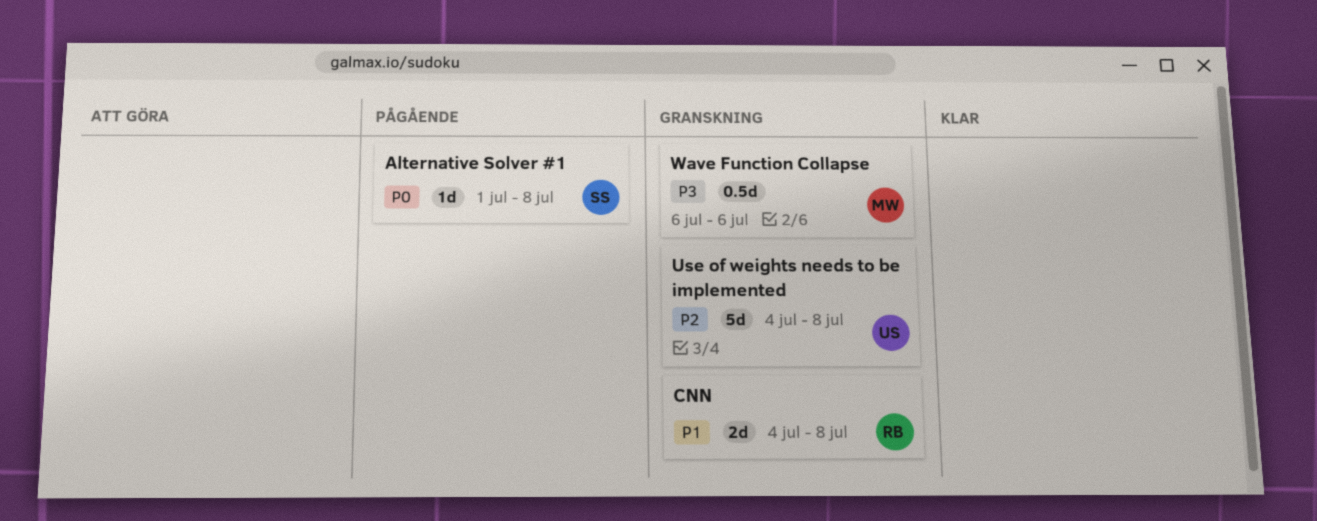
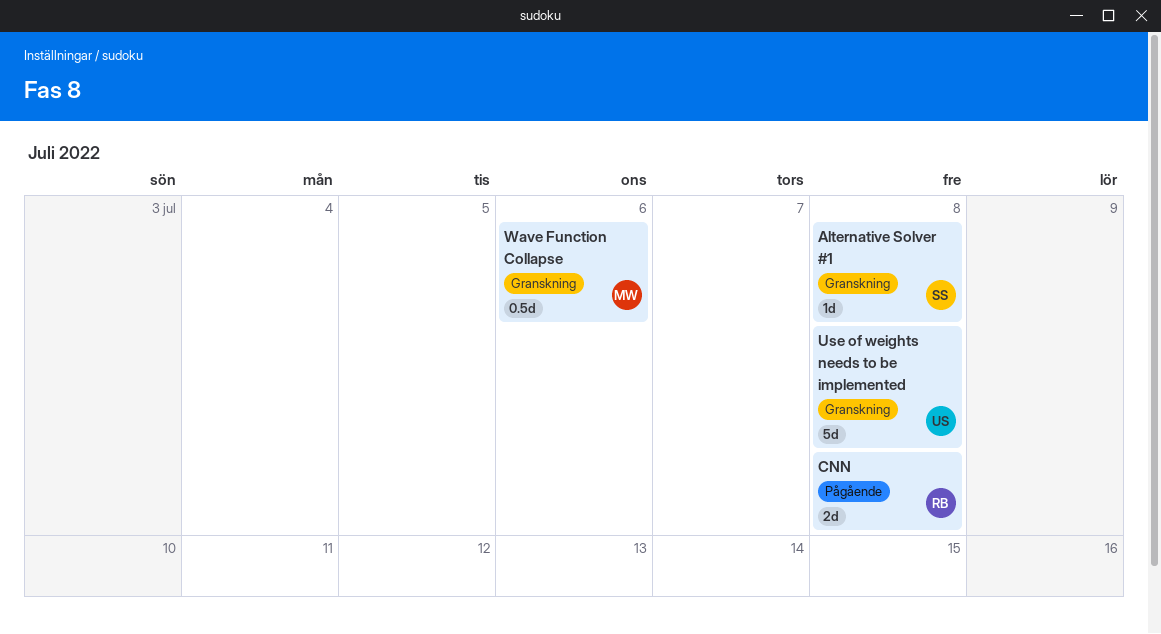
Alternative Solver #1, status: Pågående -> Granskning
CNN, status: Granskning -> Pågående

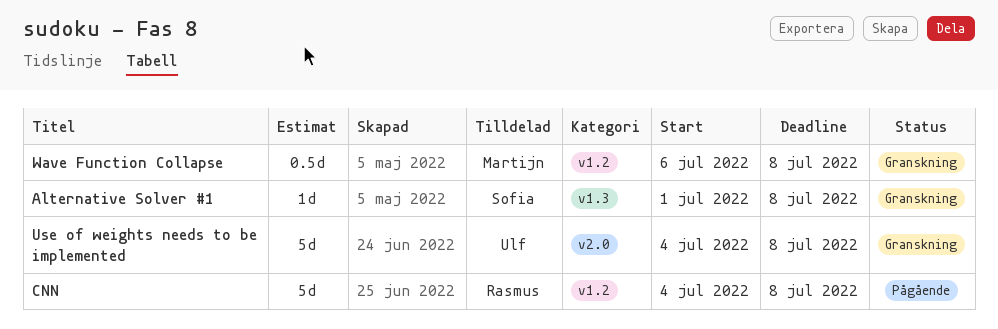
CNN, estimate: 2d -> 5d
Wave Function Collapse, due: Jul 6 -> Jul 8

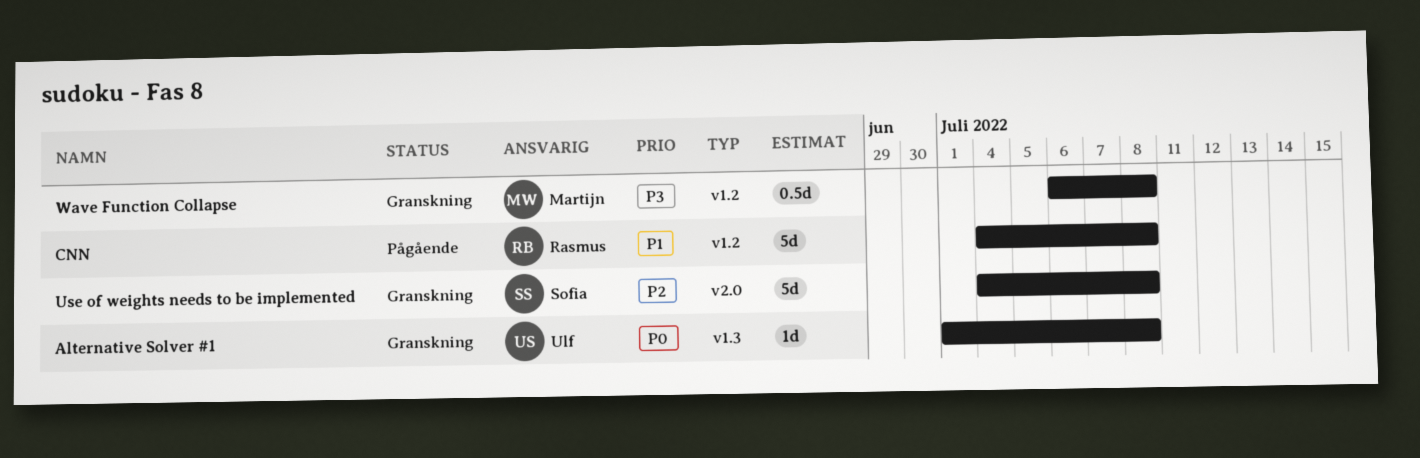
Alternative Solver #1, owner: Sofia -> Ulf
Use of weights needs to be implemented, owner: Ulf -> Sofia

